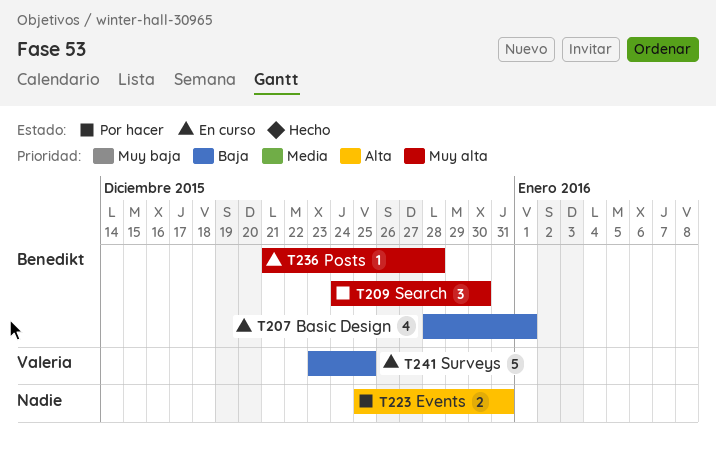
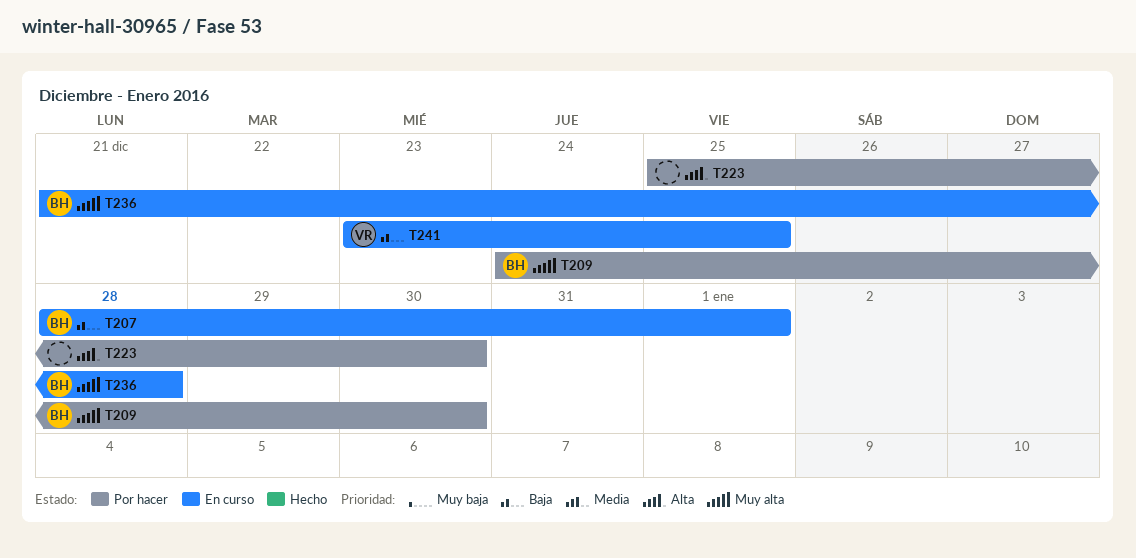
T223, due: Dec 31 -> Dec 30

